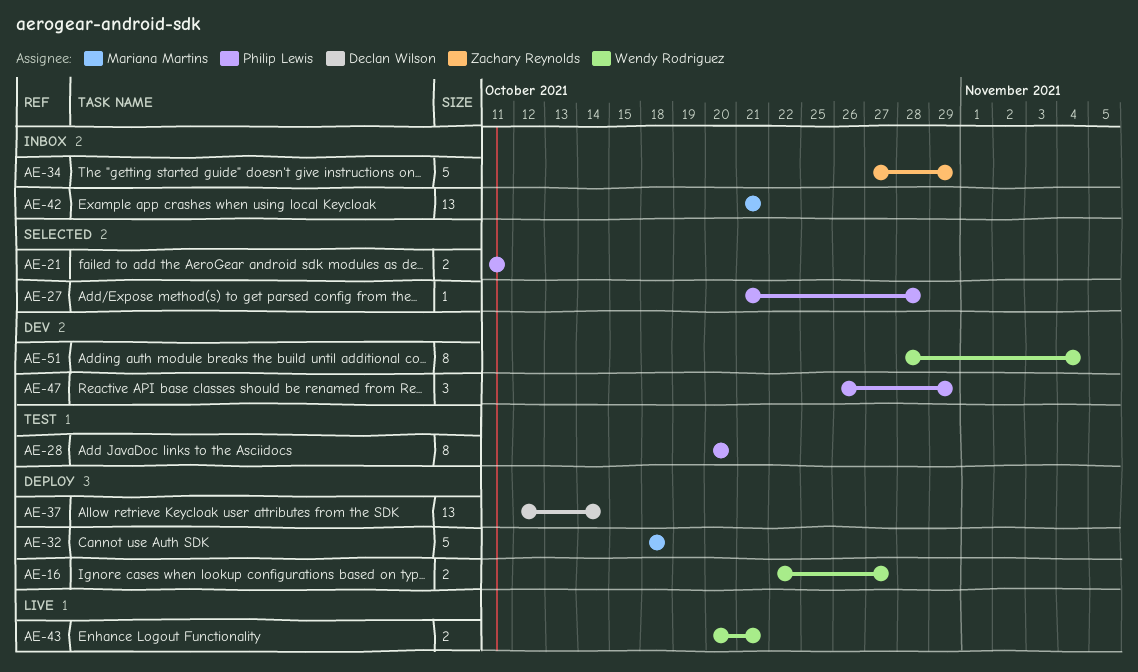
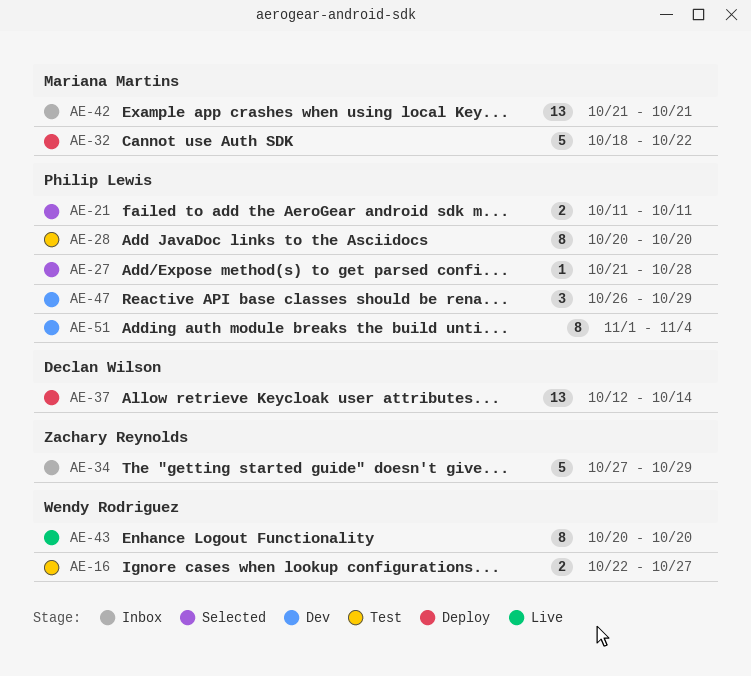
AE-16, status: Deploy -> Test
AE-32, due: Oct 18 -> Oct 22
AE-43, estimate: 2 -> 8
AE-43, due: Oct 21 -> Oct 20
AE-51, owner: Wendy Rodriguez -> Philip Lewis
AE-51, start: Oct 28 -> Nov 1

